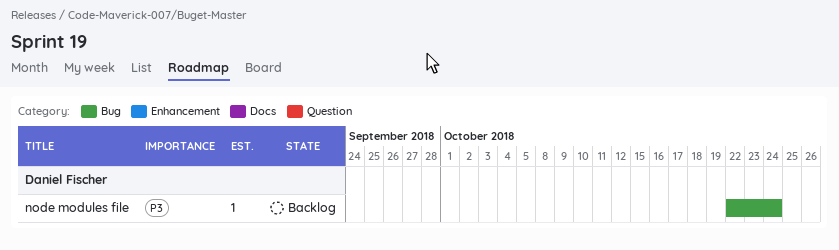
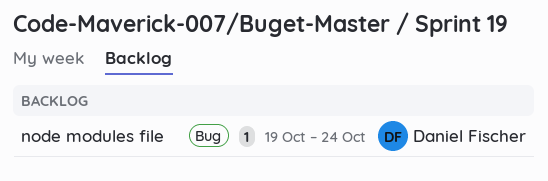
node modules file, start: Oct 22 -> Oct 19

